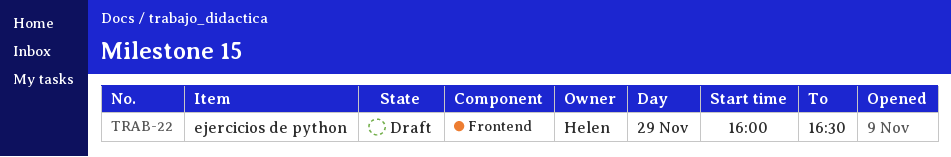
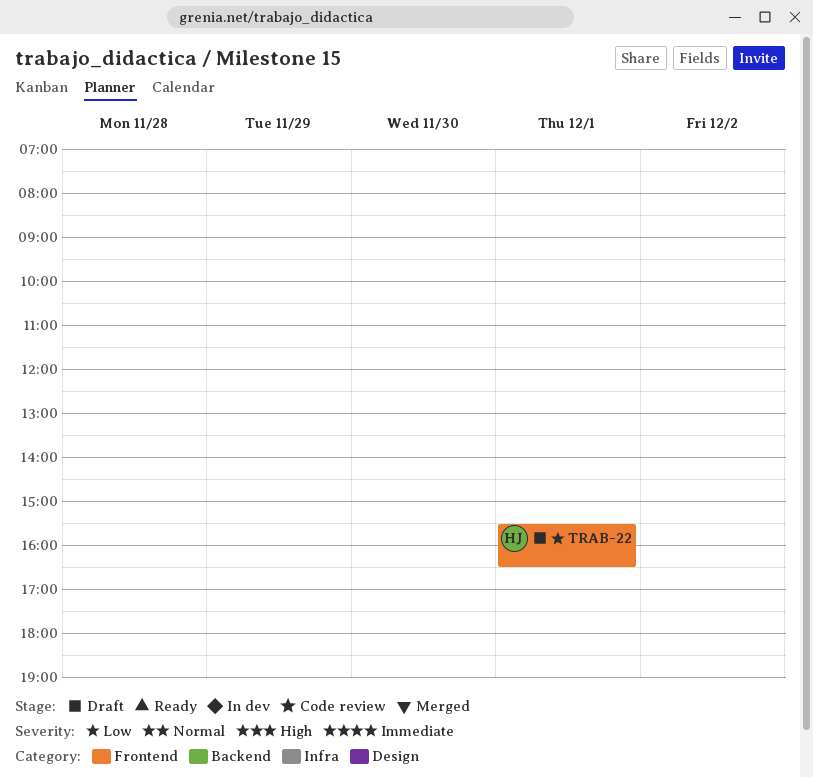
TRAB-22, day: Nov 29 -> Dec 1
TRAB-22, begins: 16:00 -> 15:30

